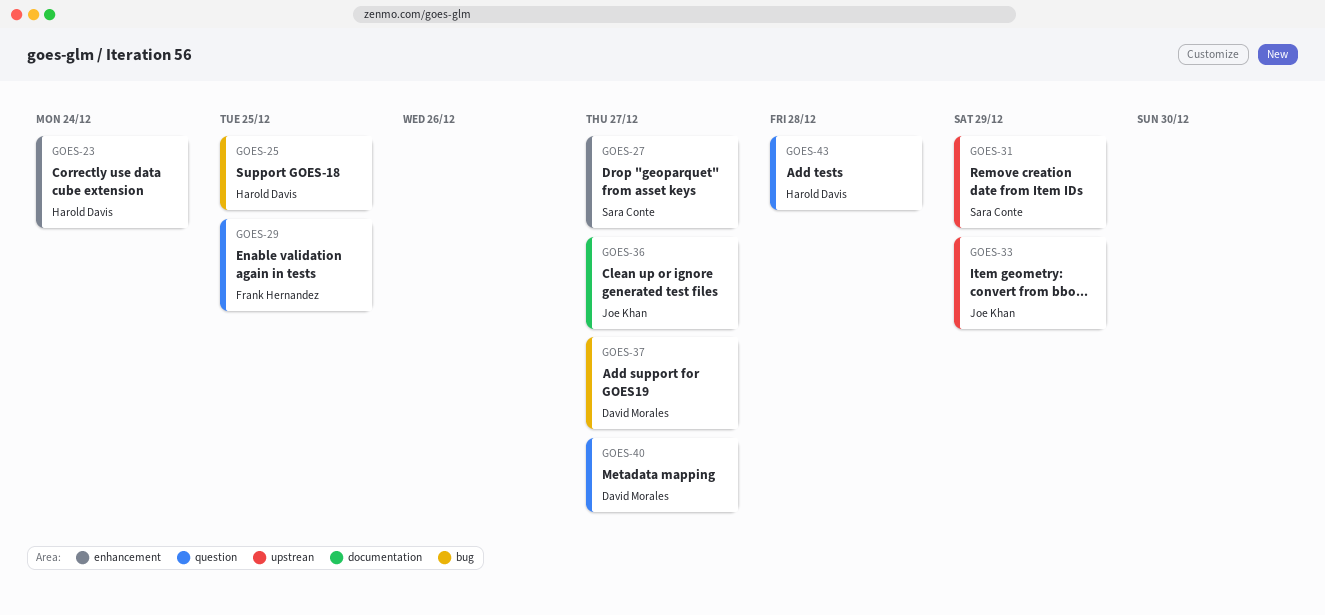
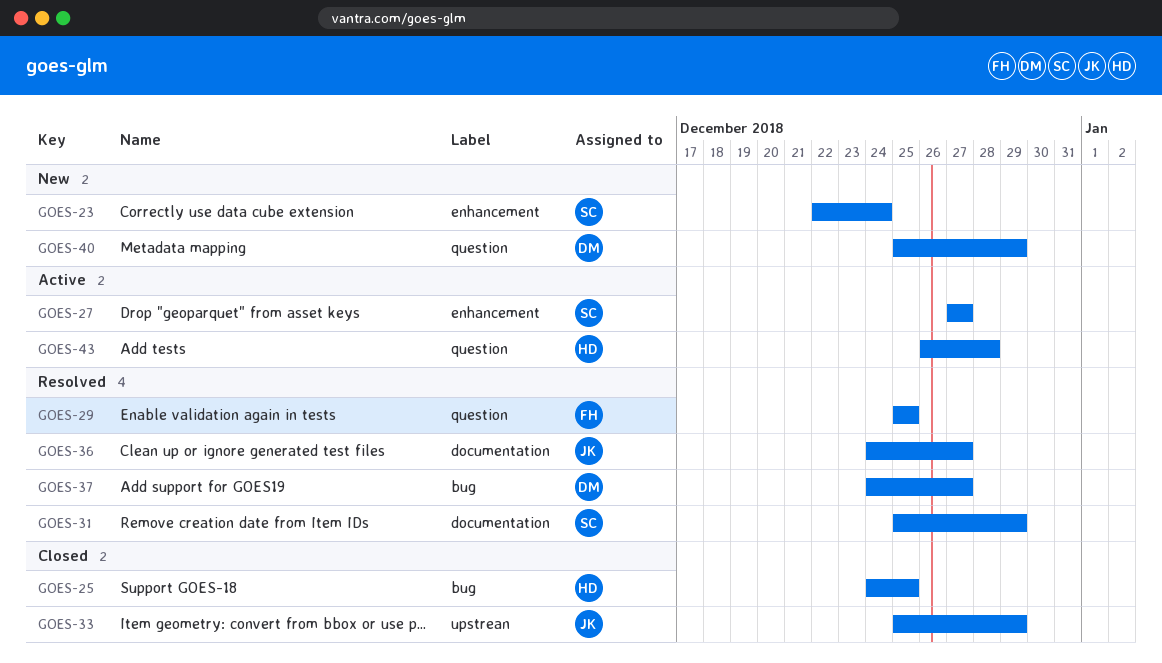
GOES-23, owner: Harold Davis -> Sara Conte
GOES-31, label: upstrean -> documentation
GOES-40, due: Dec 27 -> Dec 29

